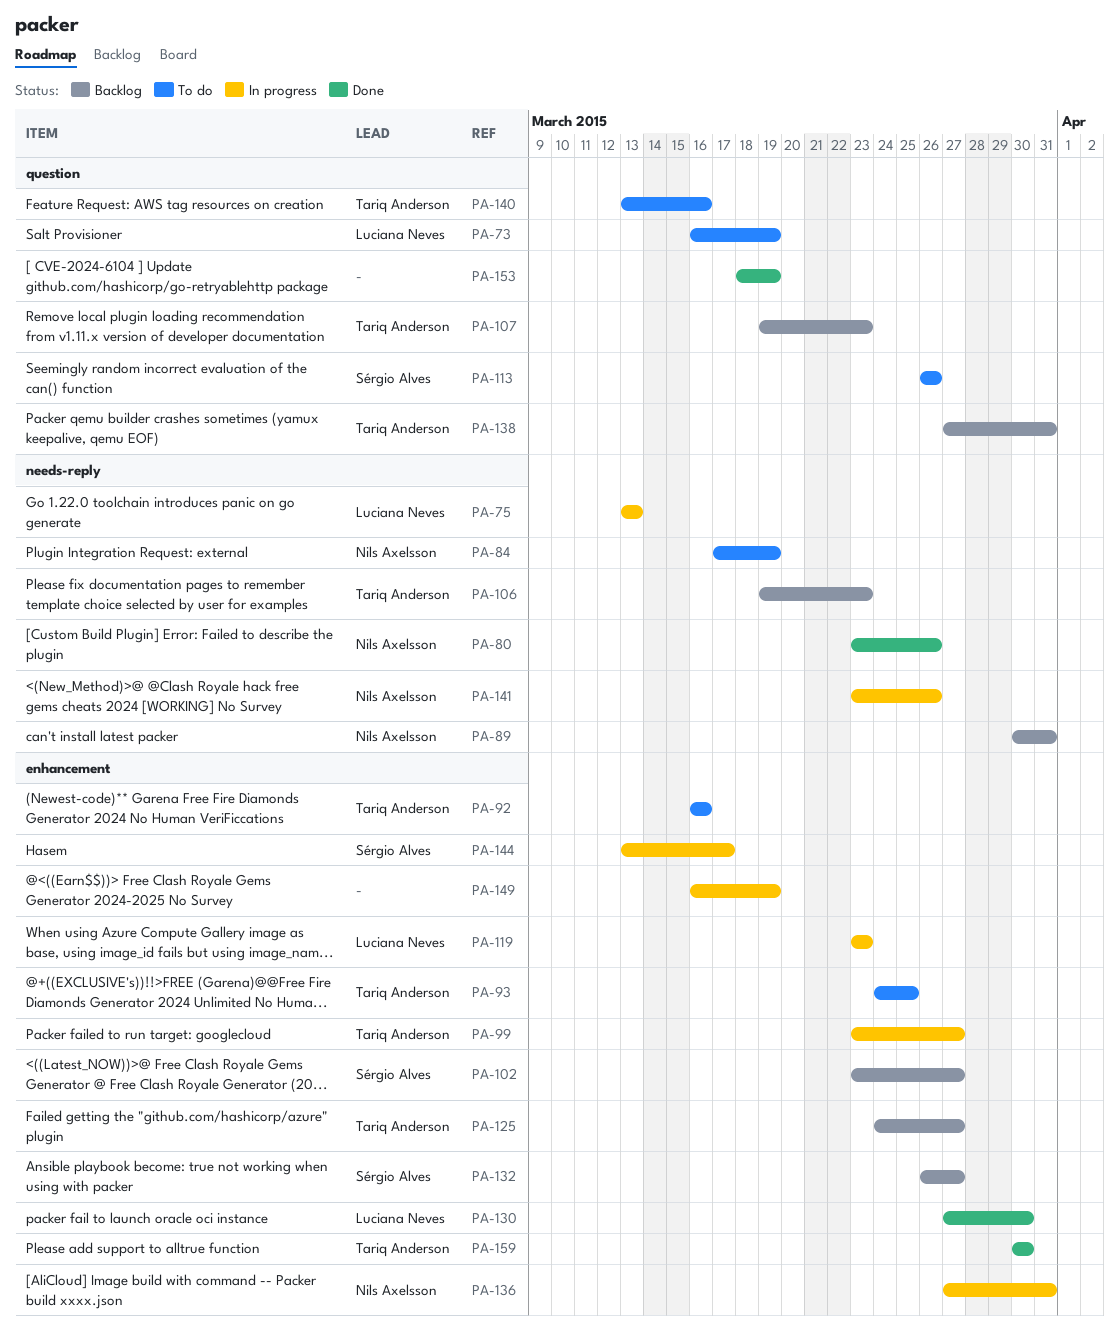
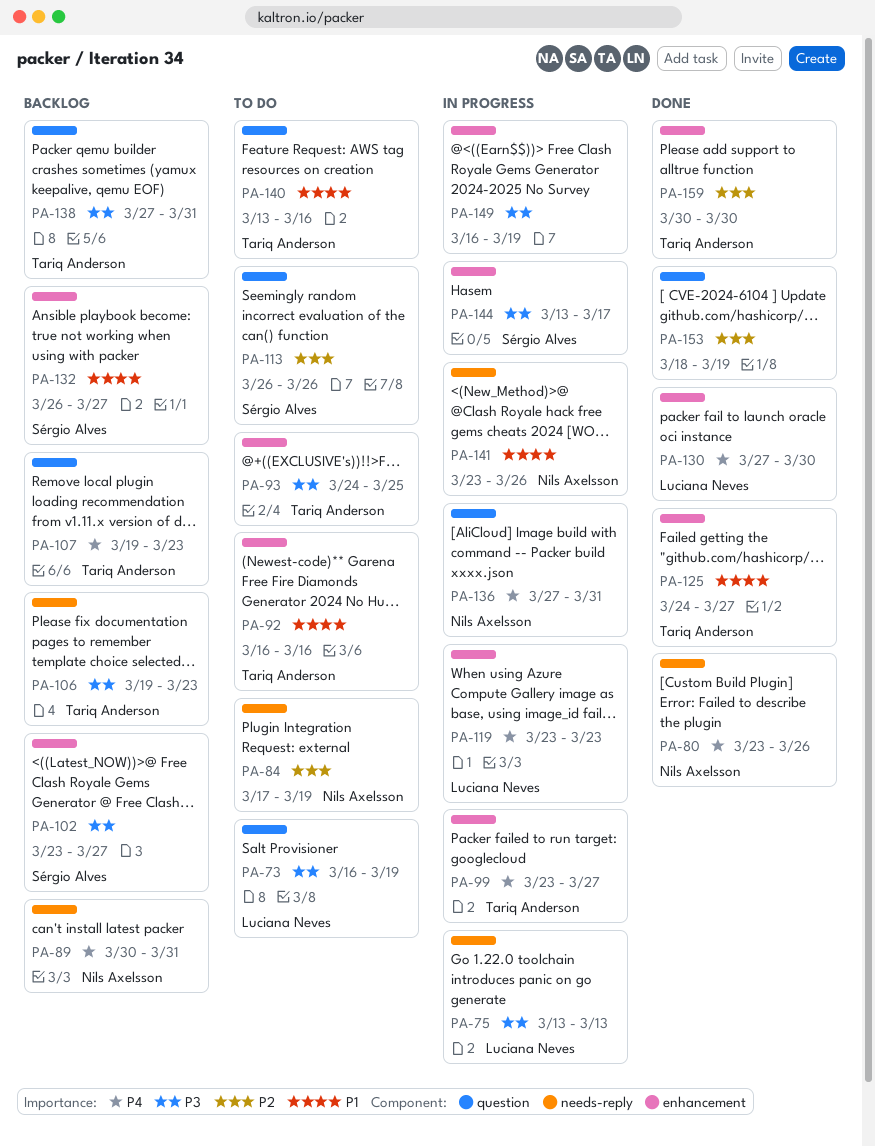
PA-125, status: Backlog -> Done
PA-136, label: enhancement -> question

